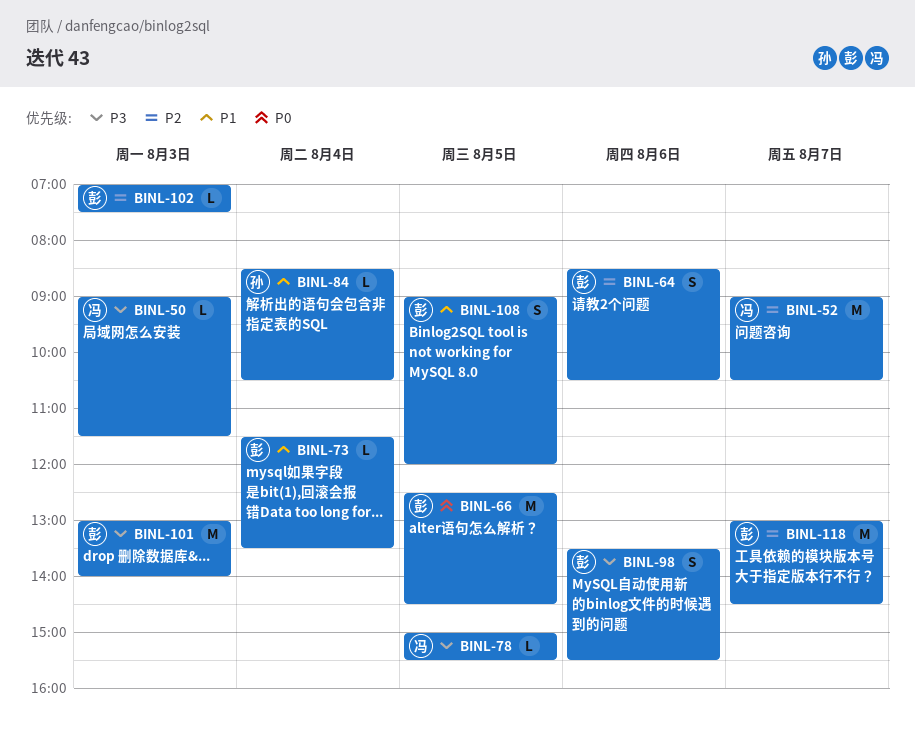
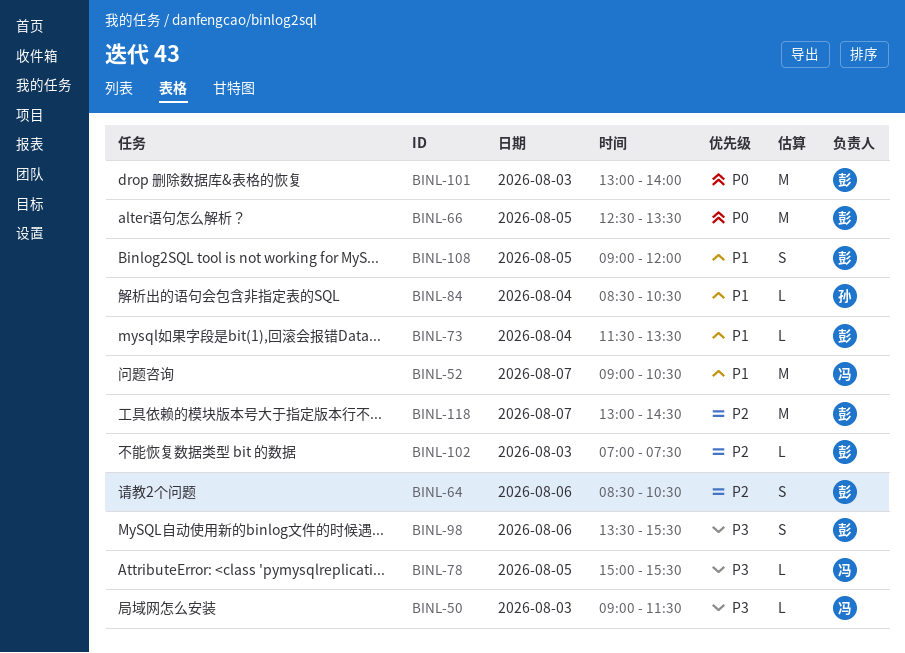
BINL-52, priority: P2 -> P1
BINL-66, ends: 14:30 -> 13:30
BINL-101, priority: P3 -> P0

